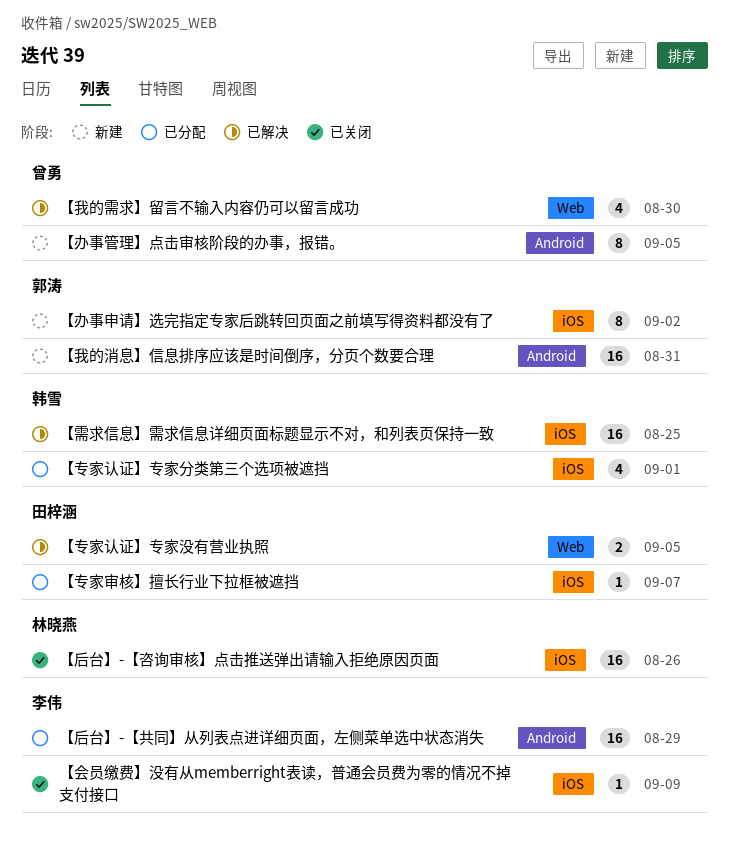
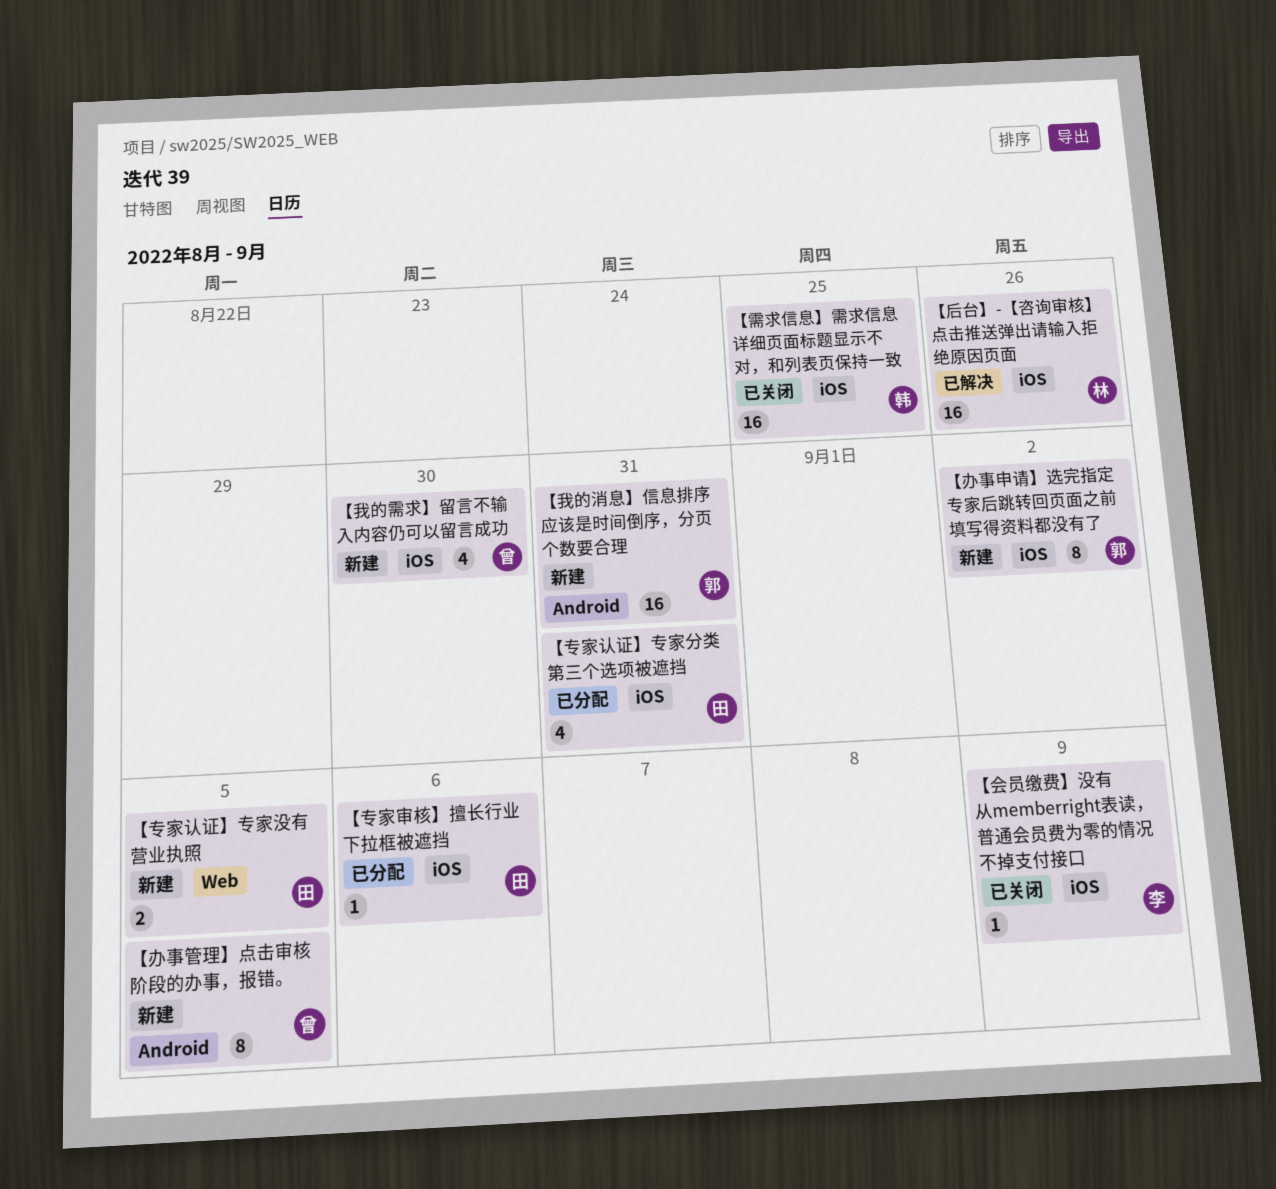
【专家审核】擅长行业下拉框被遮挡, due: Sep 7 -> Sep 6
【专家认证】专家分类第三个选项被遮挡, owner: 韩雪 -> 田梓涵
【专家认证】专家分类第三个选项被遮挡, due: Sep 1 -> Aug 31
【专家认证】专家没有营业执照, status: 已解决 -> 新建
【后台】-【共同】从列表点进详细页面，左侧菜单选中状态消失: present -> none
【后台】-【咨询审核】点击推送弹出请输入拒绝原因页面, status: 已关闭 -> 已解决
【我的需求】留言不输入内容仍可以留言成功, status: 已解决 -> 新建
【我的需求】留言不输入内容仍可以留言成功, label: Web -> iOS
【需求信息】需求信息详细页面标题显示不对，和列表页保持一致, status: 已解决 -> 已关闭

